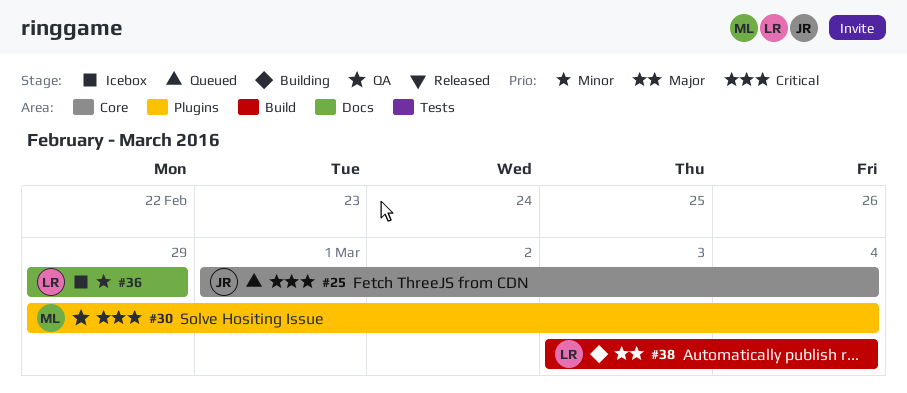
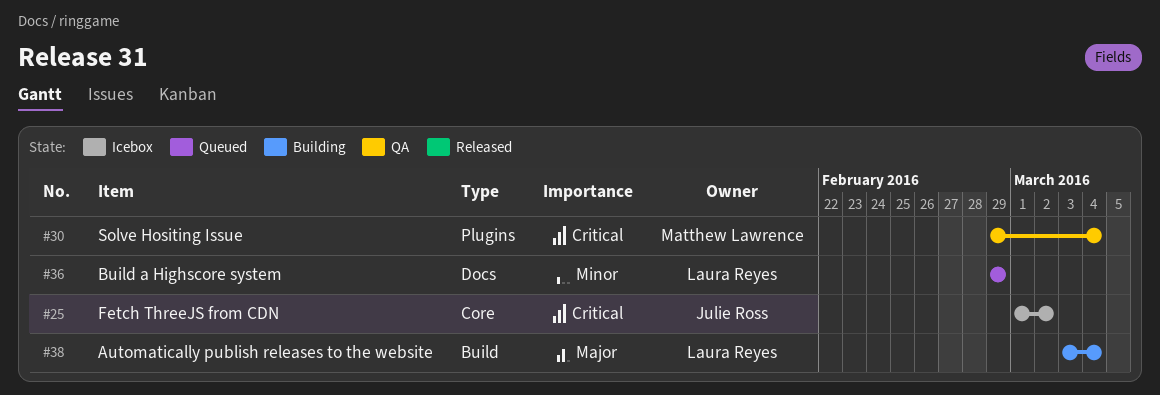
#25, status: Queued -> Icebox
#25, due: Mar 4 -> Mar 2
#36, status: Icebox -> Queued

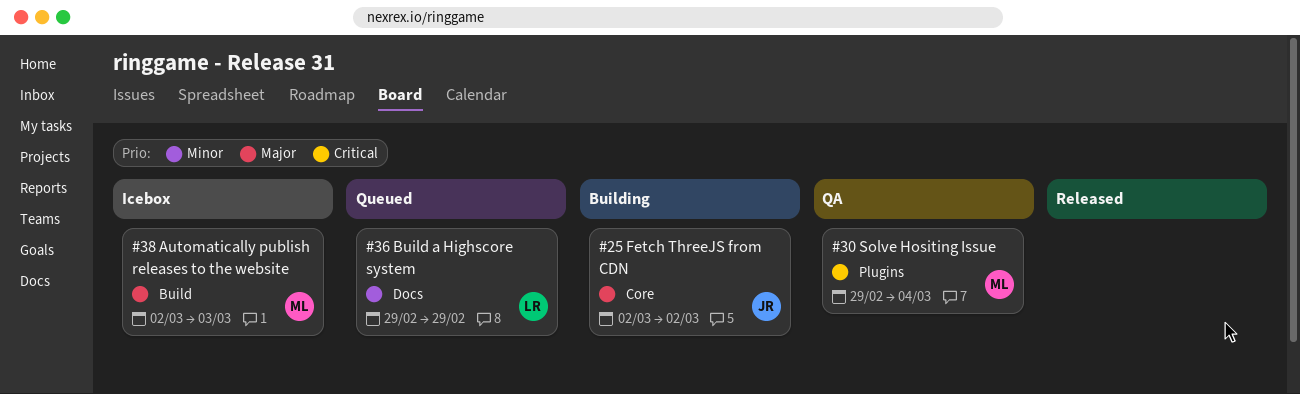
#25, status: Icebox -> Building
#25, priority: Critical -> Major
#25, start: Mar 1 -> Mar 2
#38, status: Building -> Icebox
#38, owner: Laura Reyes -> Matthew Lawrence
#38, start: Mar 3 -> Mar 2
#38, due: Mar 4 -> Mar 3

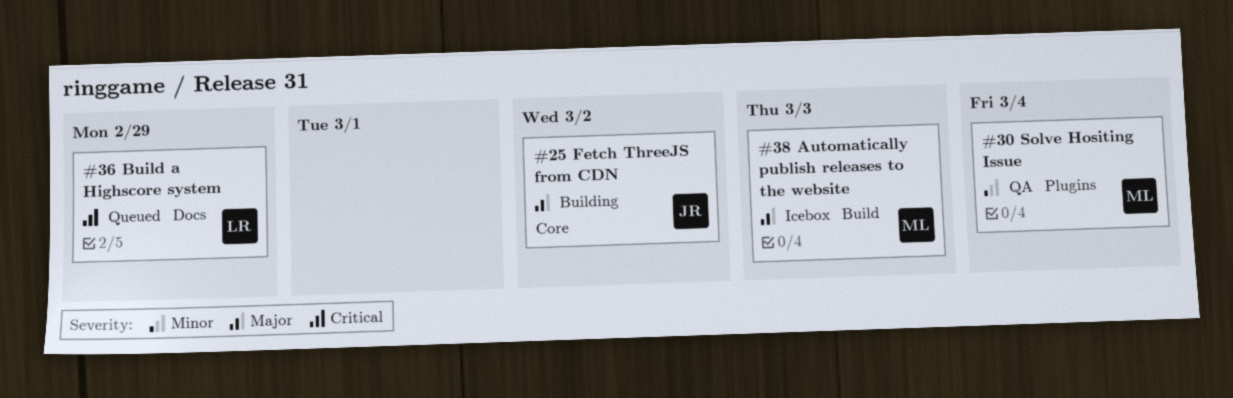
#30, priority: Critical -> Minor
#36, priority: Minor -> Critical

